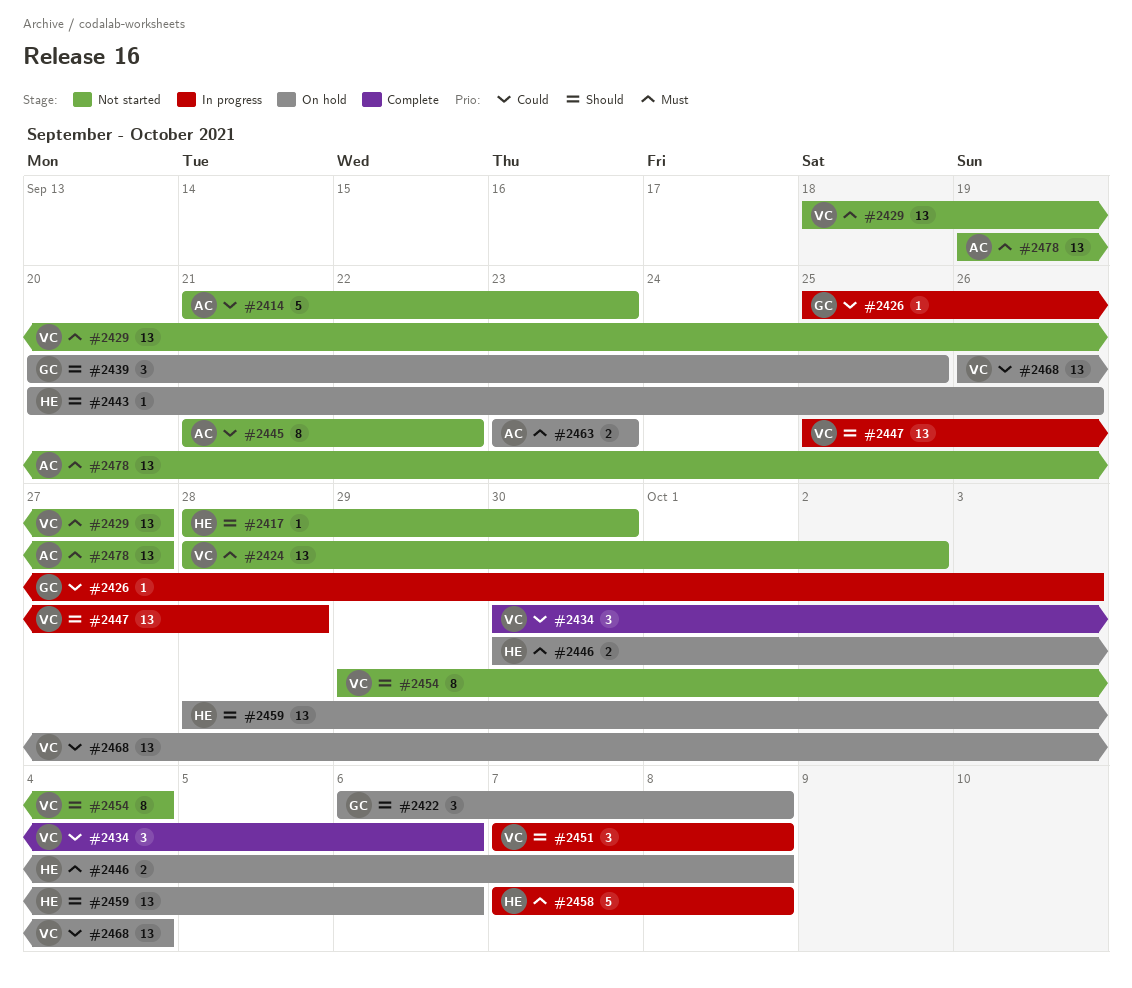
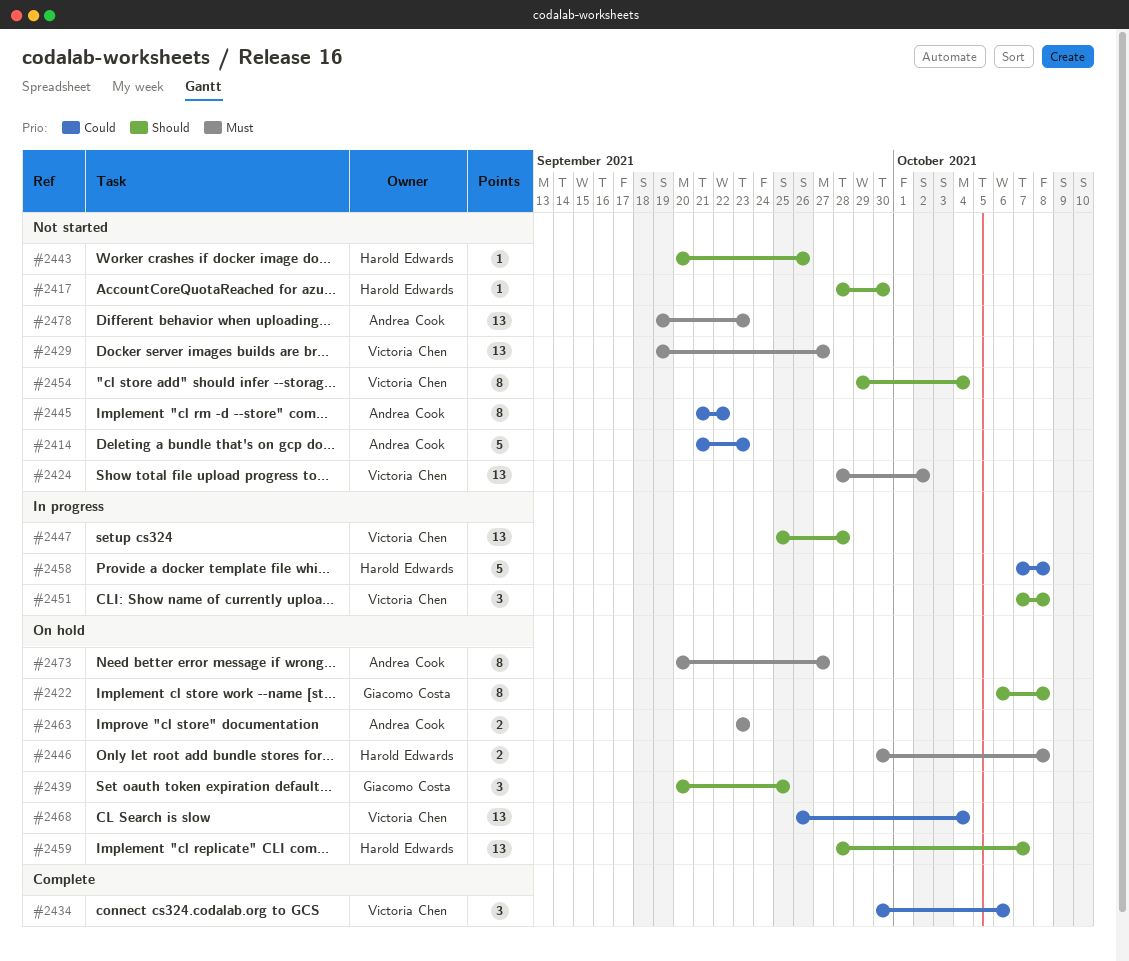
#2422, estimate: 3 -> 8
#2426: present -> none
#2429, start: Sep 18 -> Sep 19
#2443, status: On hold -> Not started
#2458, priority: Must -> Could
#2459, due: Oct 6 -> Oct 7
#2473: none -> present
#2478, due: Sep 27 -> Sep 23

